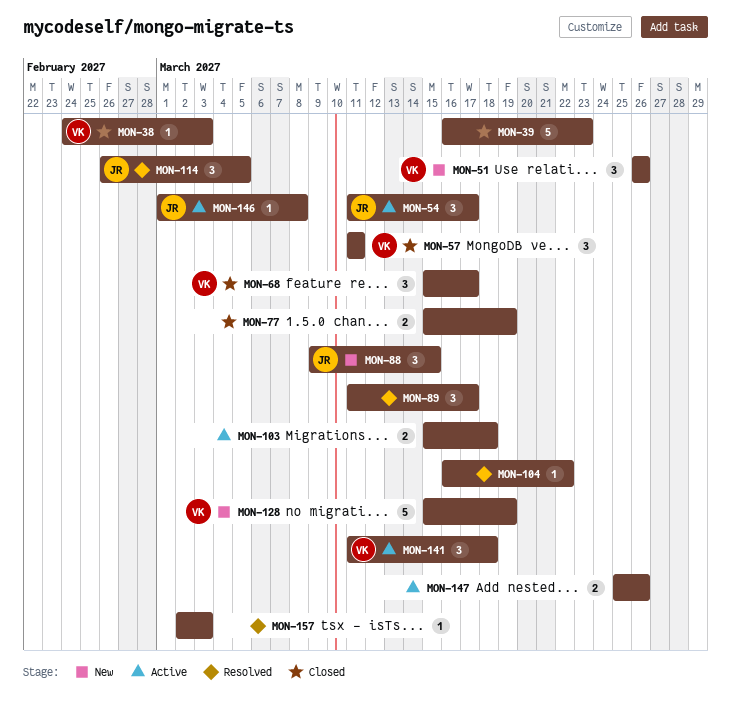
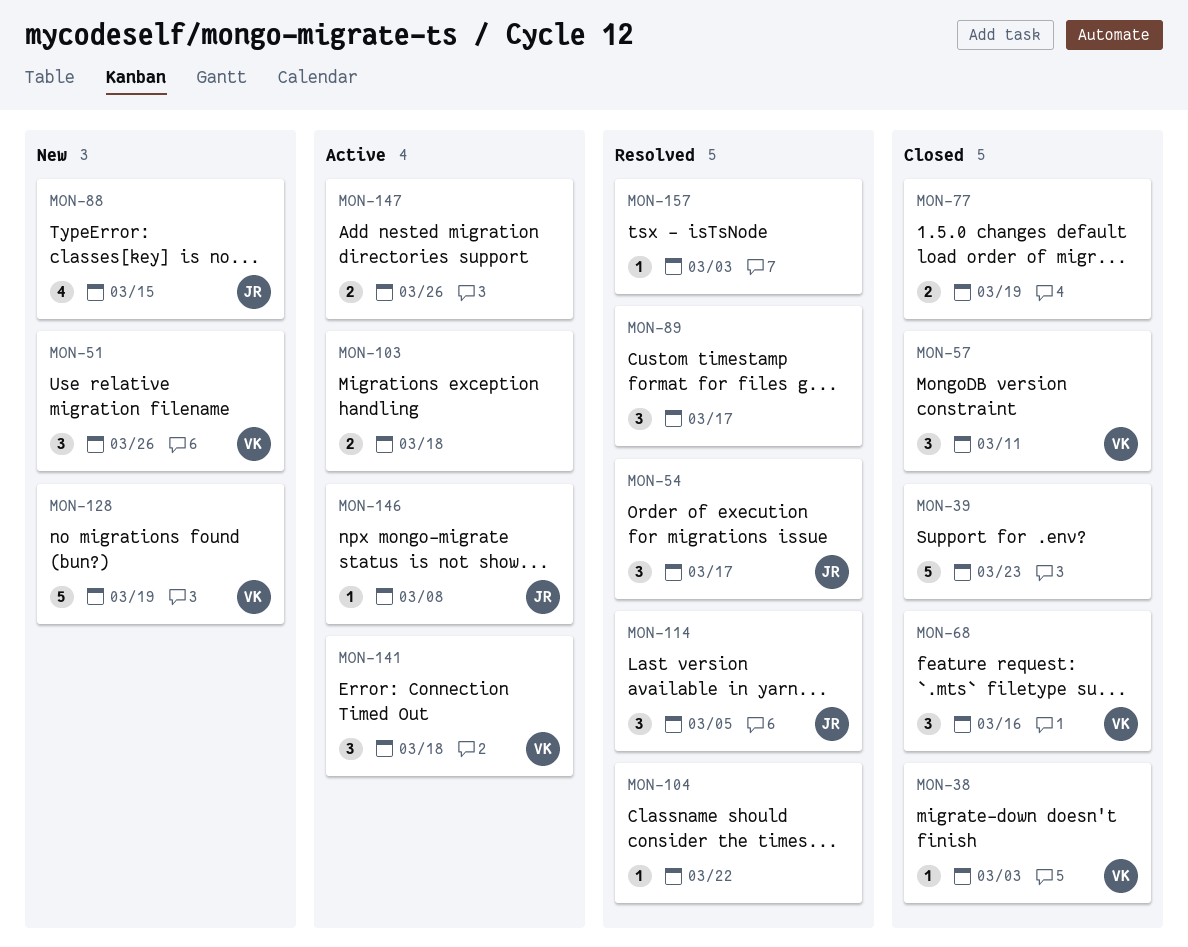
MON-54, status: Active -> Resolved
MON-68, due: Mar 17 -> Mar 16
MON-88, estimate: 3 -> 4

